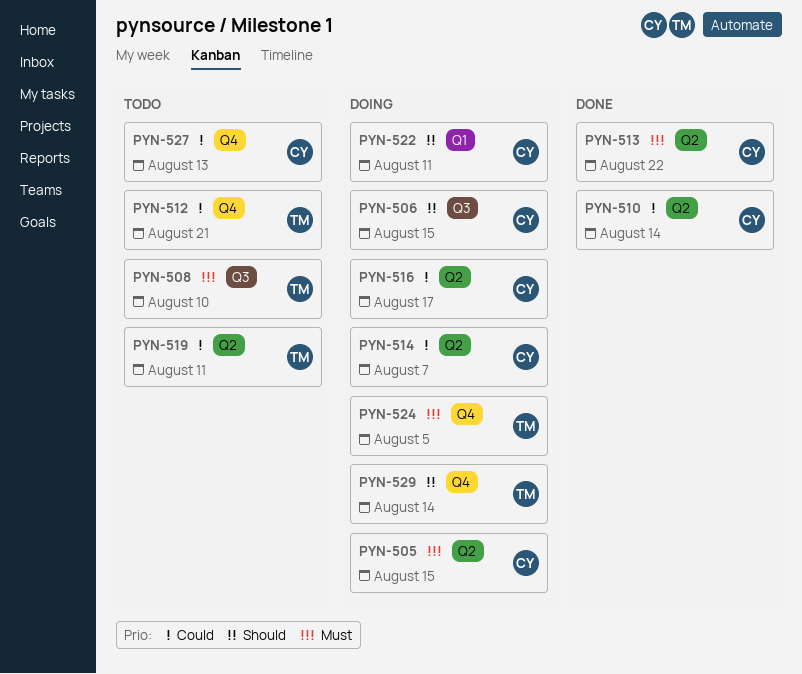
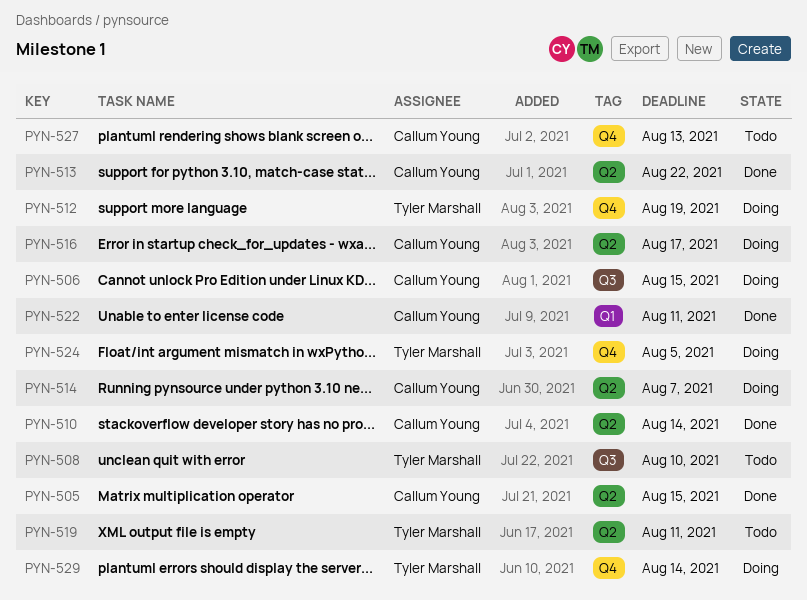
PYN-505, status: Doing -> Done
PYN-512, status: Todo -> Doing
PYN-512, due: Aug 21 -> Aug 19
PYN-522, status: Doing -> Done

